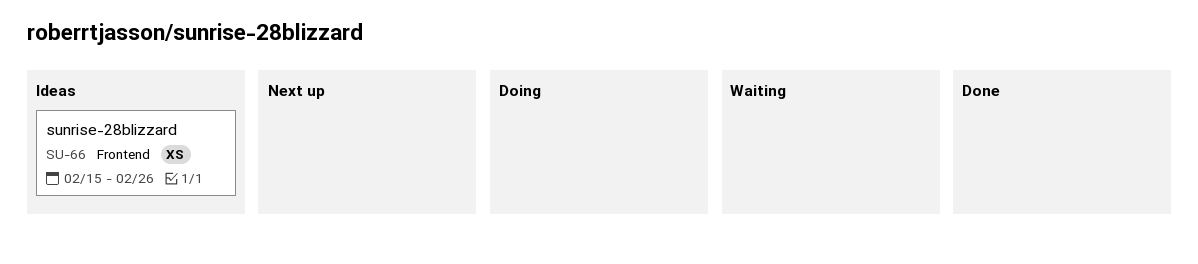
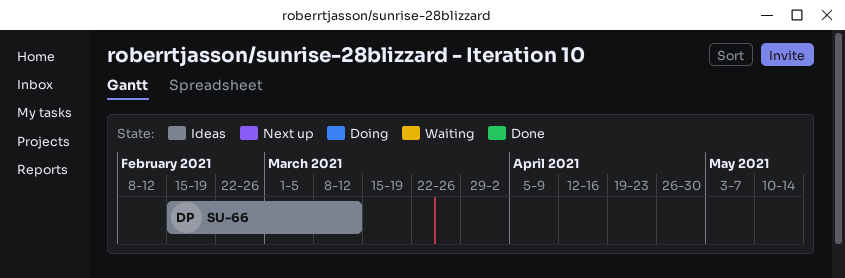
SU-66, due: Feb 26 -> Mar 12

